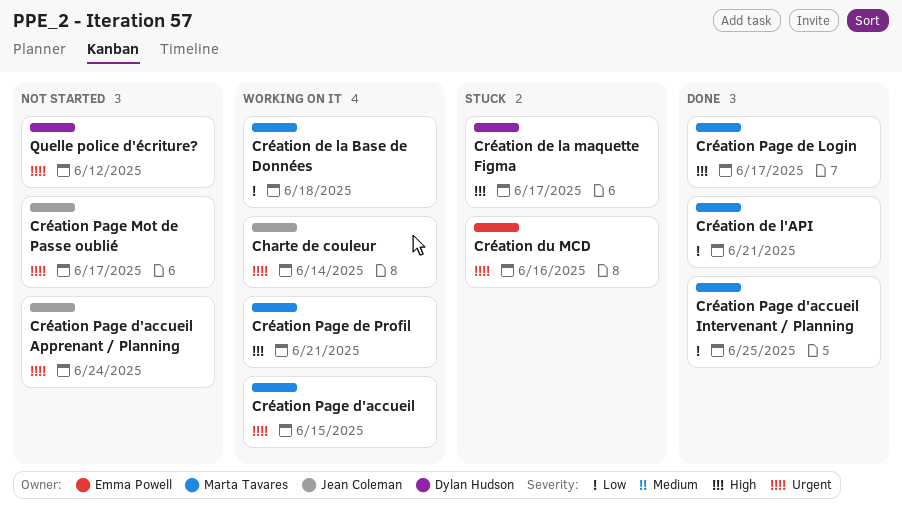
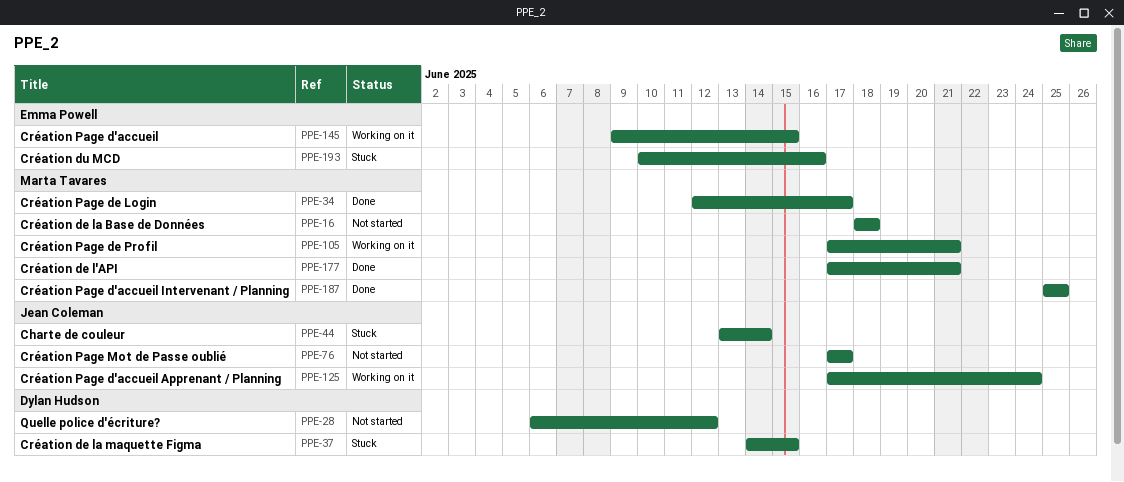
Charte de couleur, status: Working on it -> Stuck
Création de la Base de Données, status: Working on it -> Not started
Création de la maquette Figma, due: Jun 17 -> Jun 15
Création Page d'accueil, owner: Marta Tavares -> Emma Powell
Création Page d'accueil Apprenant / Planning, status: Not started -> Working on it

